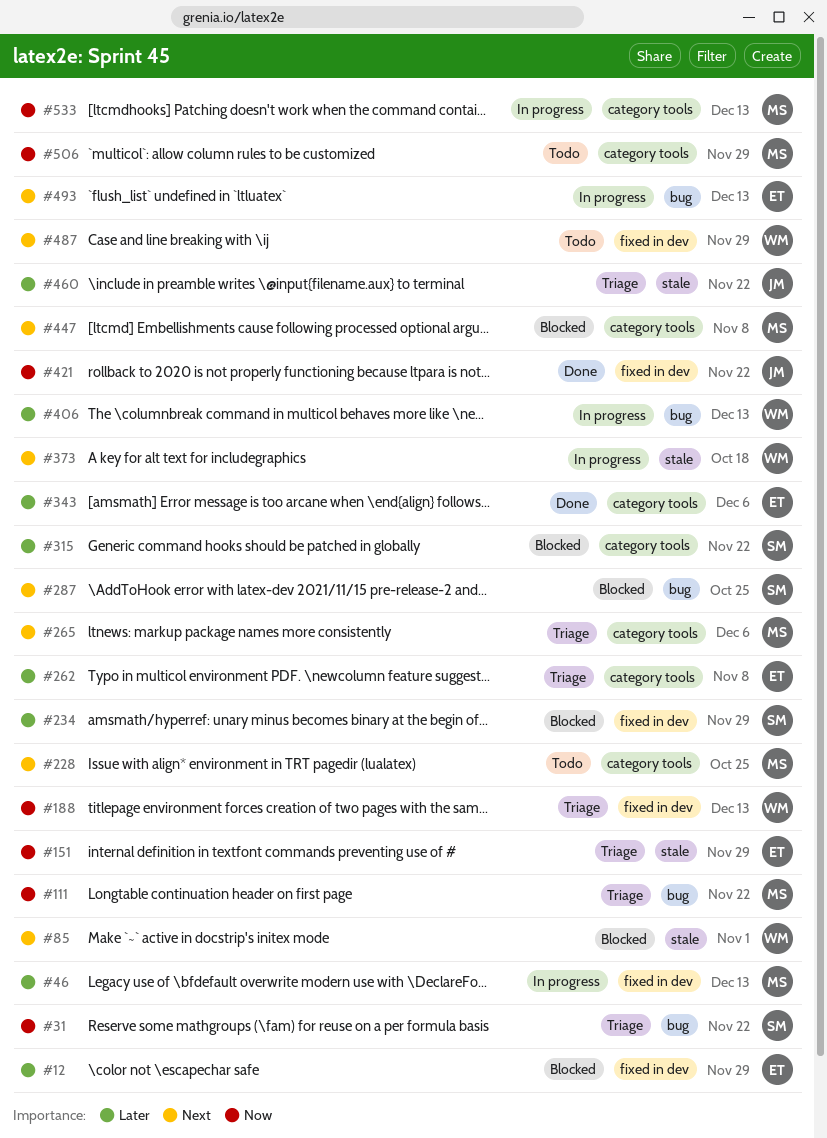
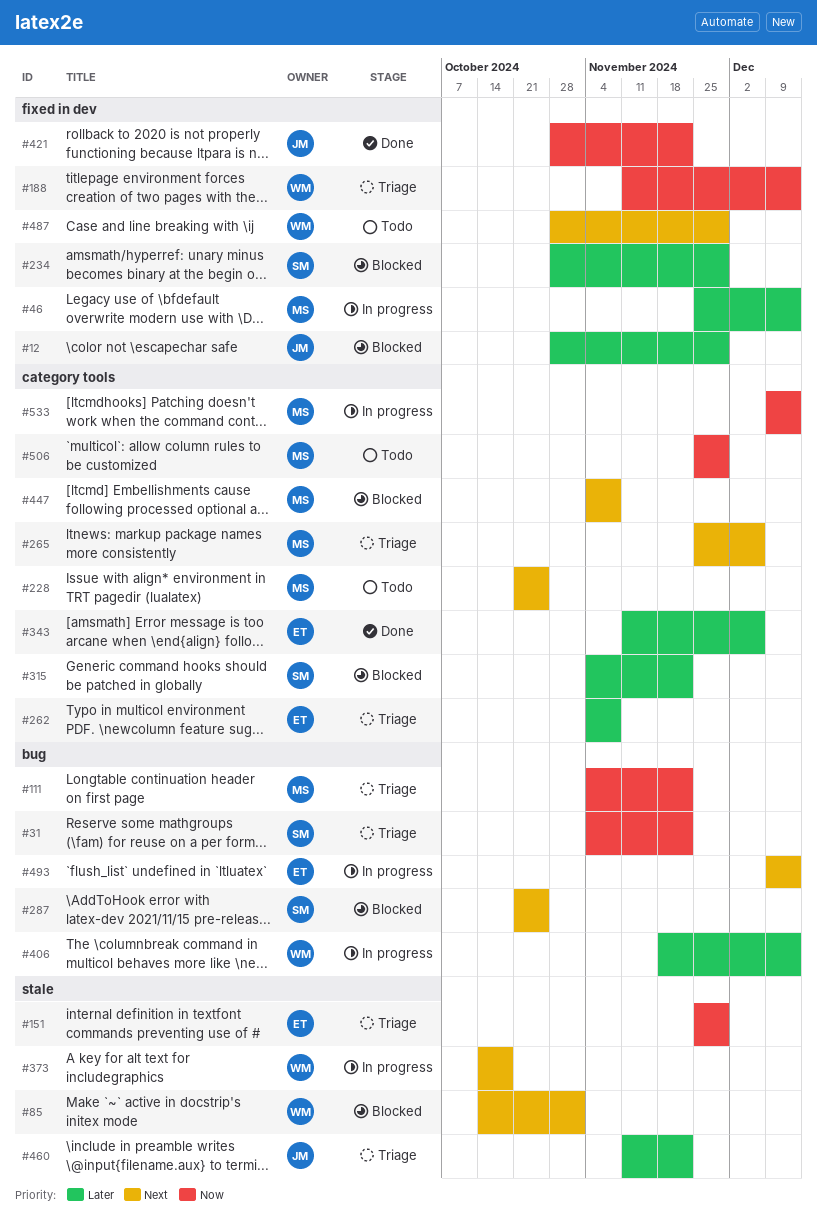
#12, owner: ET -> JM

